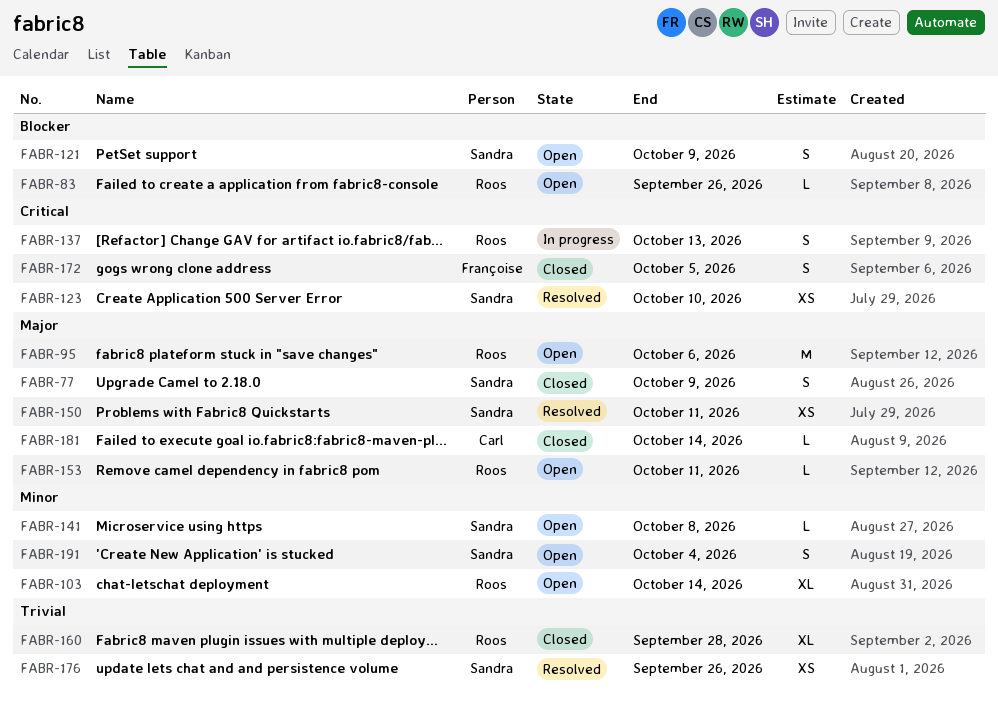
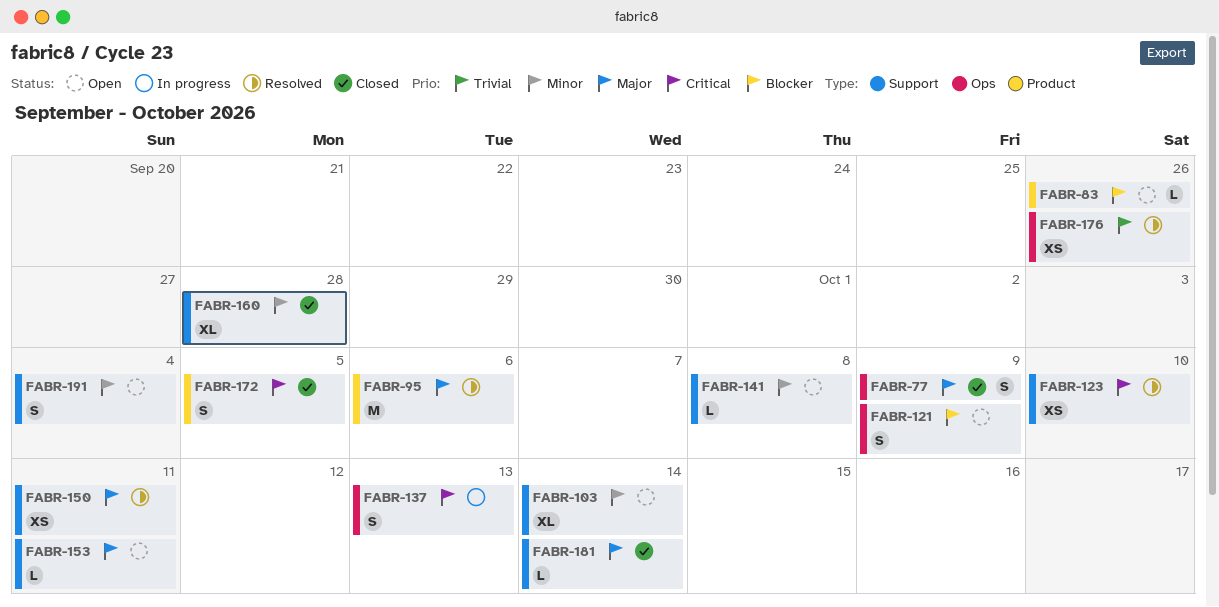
FABR-95, status: Open -> Resolved
FABR-160, priority: Trivial -> Minor

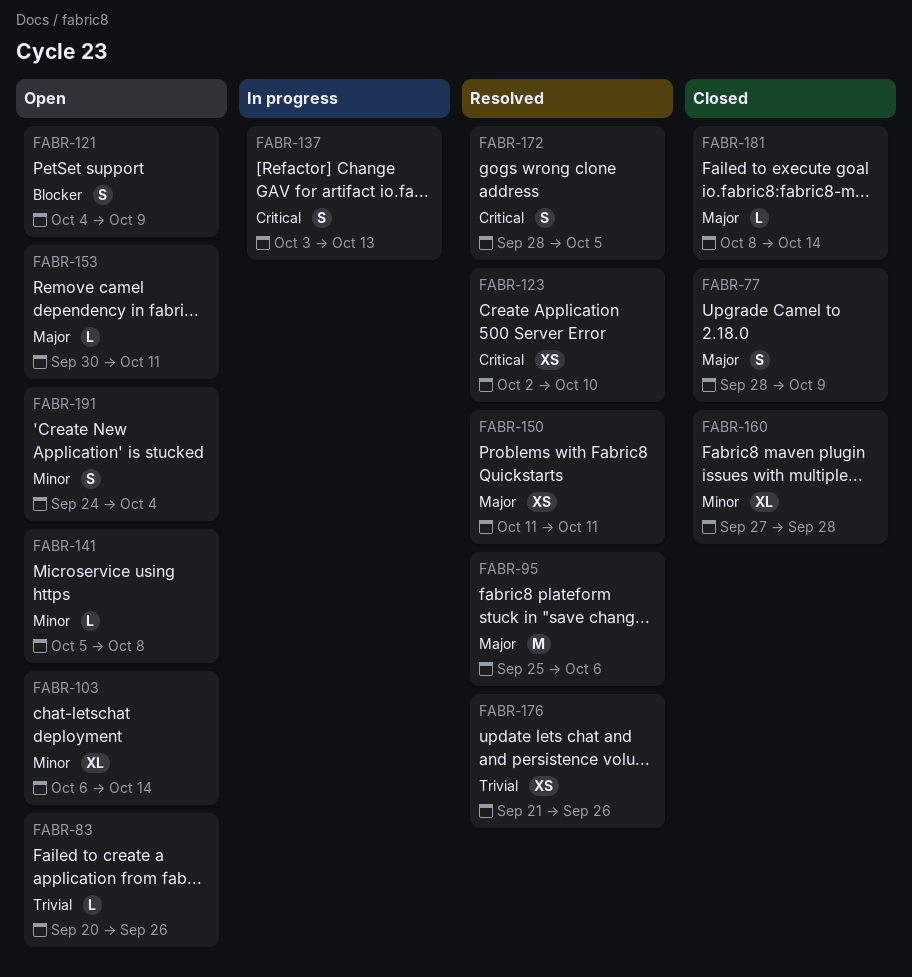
FABR-83, priority: Blocker -> Trivial
FABR-172, status: Closed -> Resolved

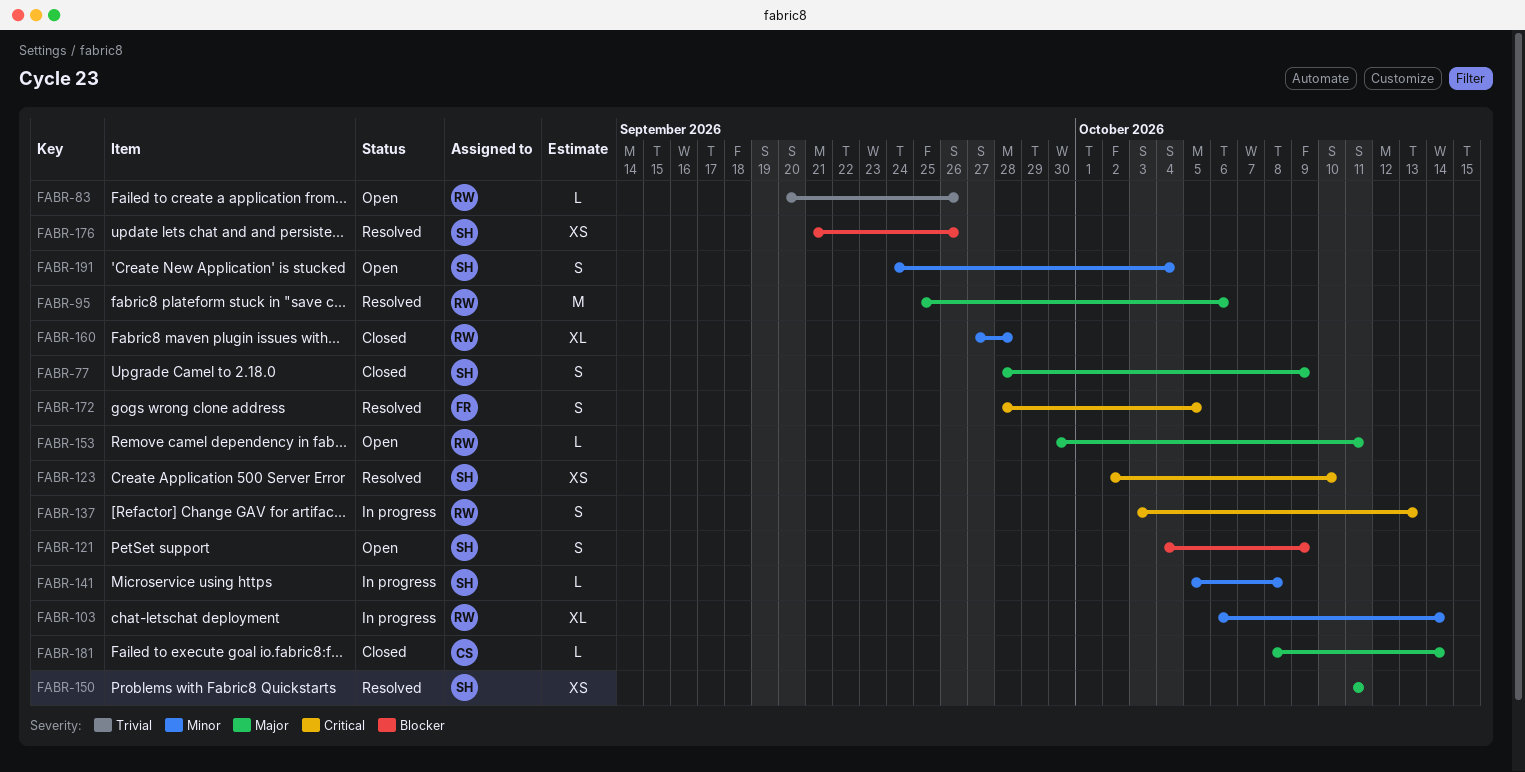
FABR-103, status: Open -> In progress
FABR-141, status: Open -> In progress
FABR-176, priority: Trivial -> Blocker

